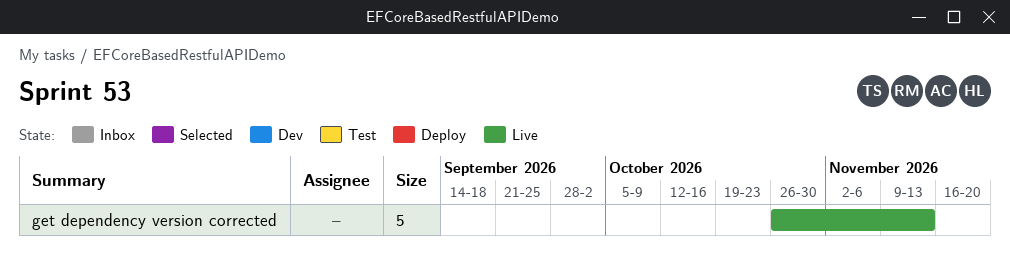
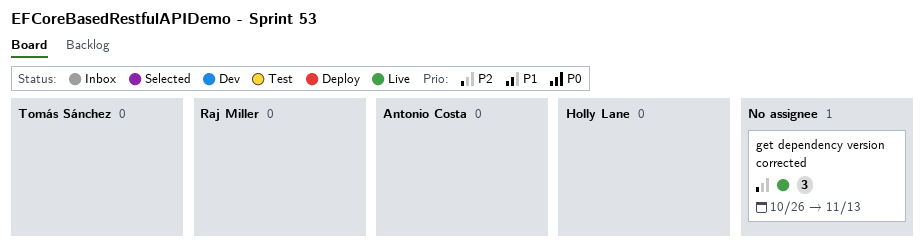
get dependency version corrected, estimate: 5 -> 3

